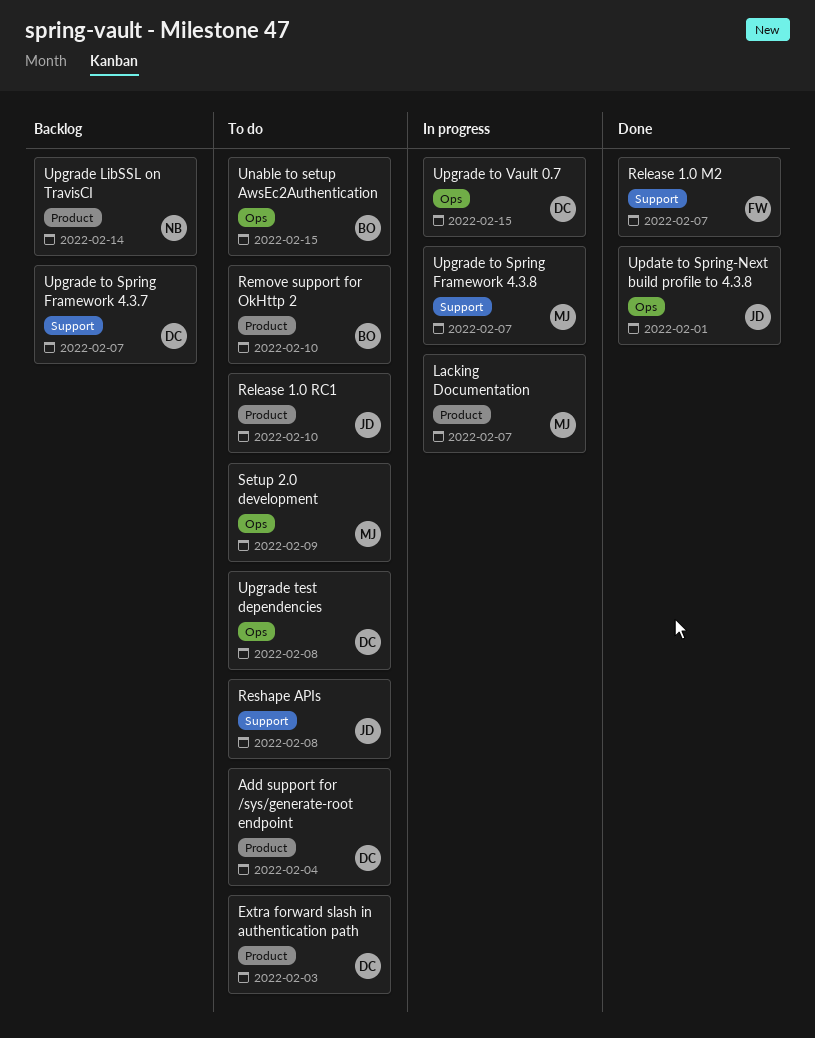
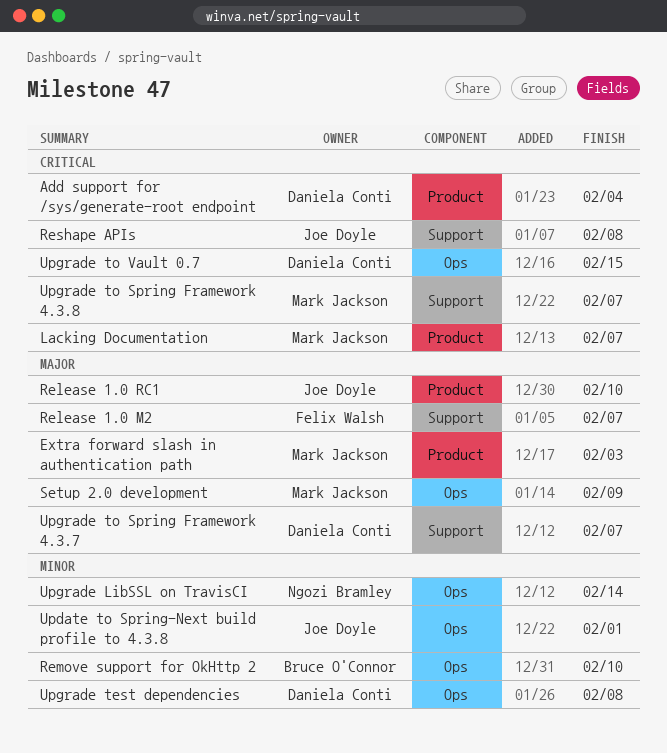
Extra forward slash in authentication path, owner: Daniela Conti -> Mark Jackson
Remove support for OkHttp 2, label: Product -> Ops
Unable to setup AwsEc2Authentication: present -> none
Upgrade LibSSL on TravisCI, label: Product -> Ops

